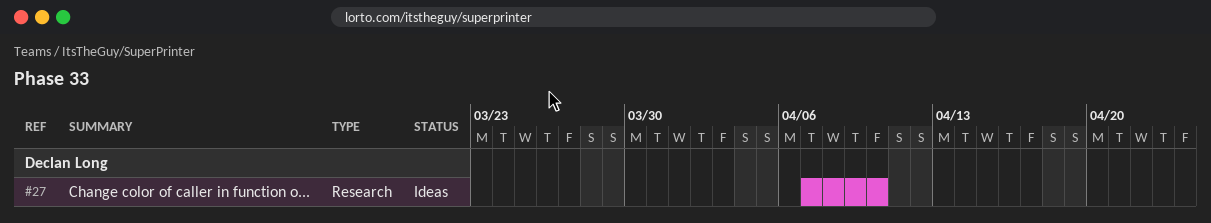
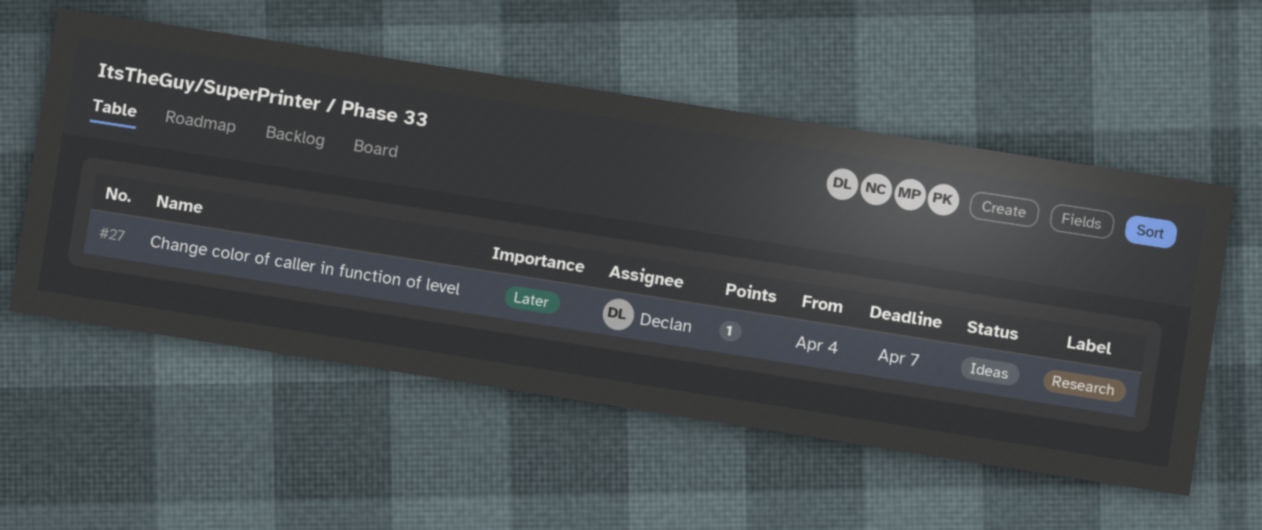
#27, start: Apr 7 -> Apr 4
#27, due: Apr 10 -> Apr 7

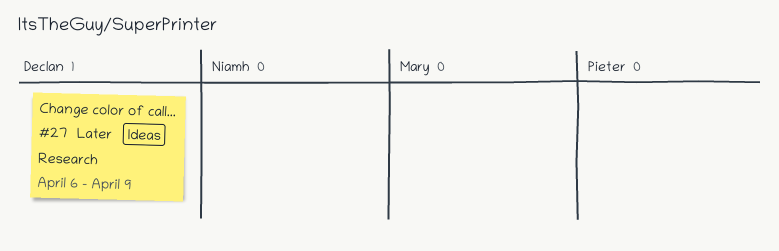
#27, start: Apr 4 -> Apr 6
#27, due: Apr 7 -> Apr 9

